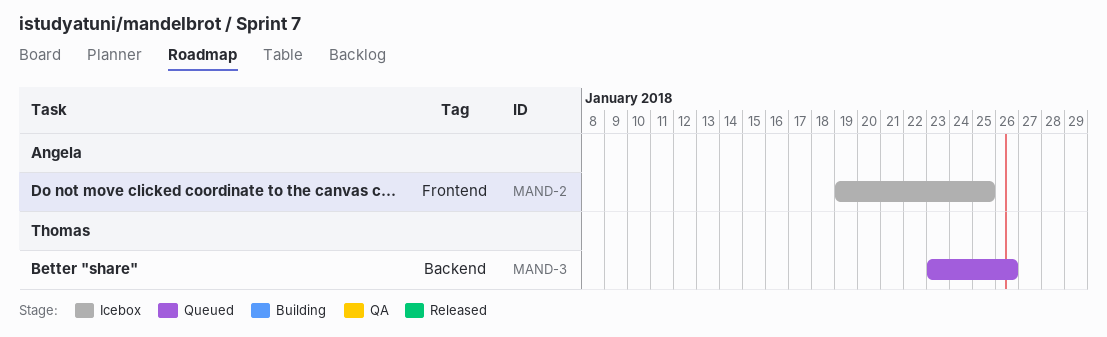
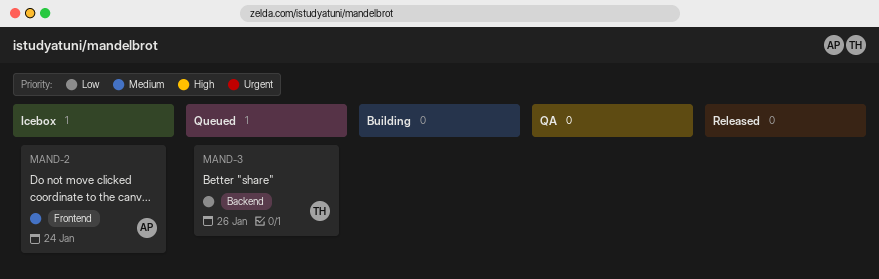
MAND-2, due: Jan 25 -> Jan 24

